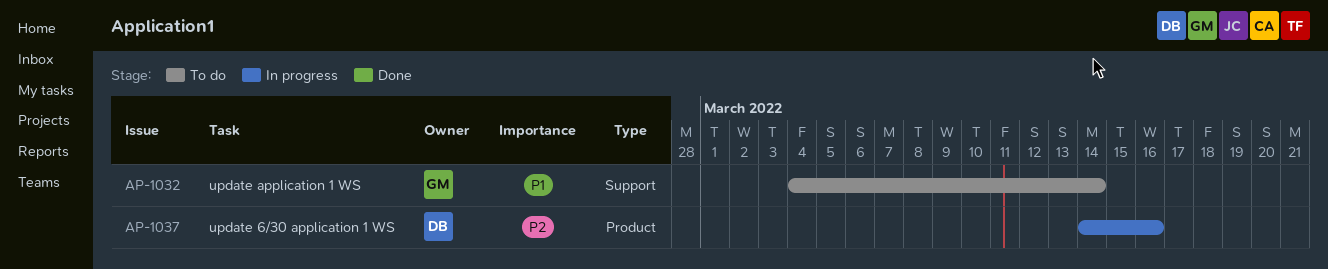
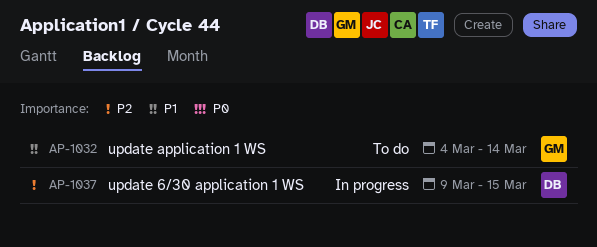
AP-1037, start: Mar 14 -> Mar 9
AP-1037, due: Mar 16 -> Mar 15

